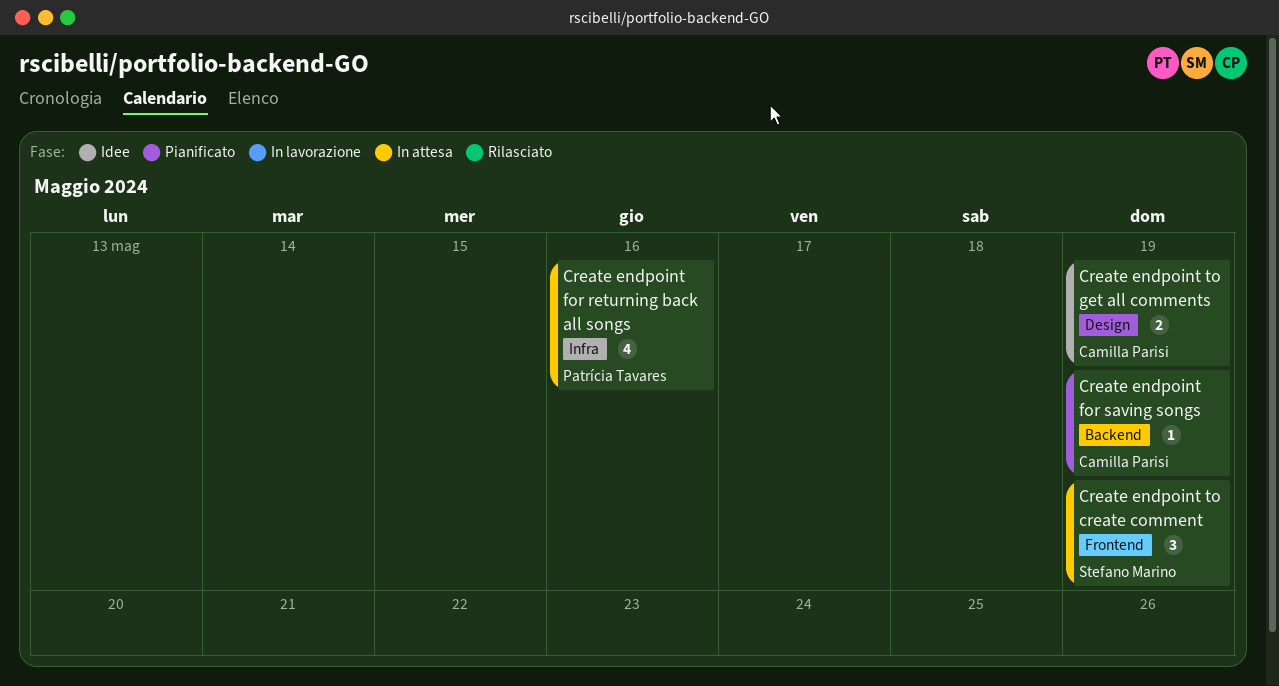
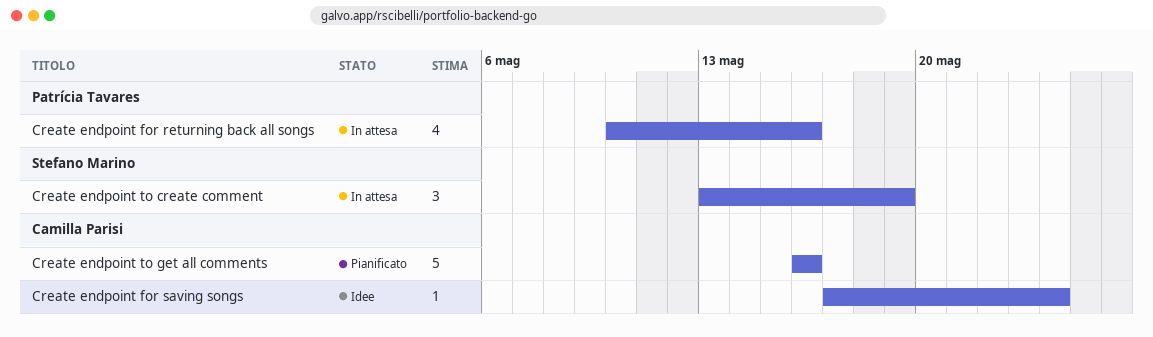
Create endpoint for saving songs, status: Pianificato -> Idee
Create endpoint for saving songs, due: May 19 -> May 24
Create endpoint to get all comments, status: Idee -> Pianificato
Create endpoint to get all comments, estimate: 2 -> 5
Create endpoint to get all comments, due: May 19 -> May 16

